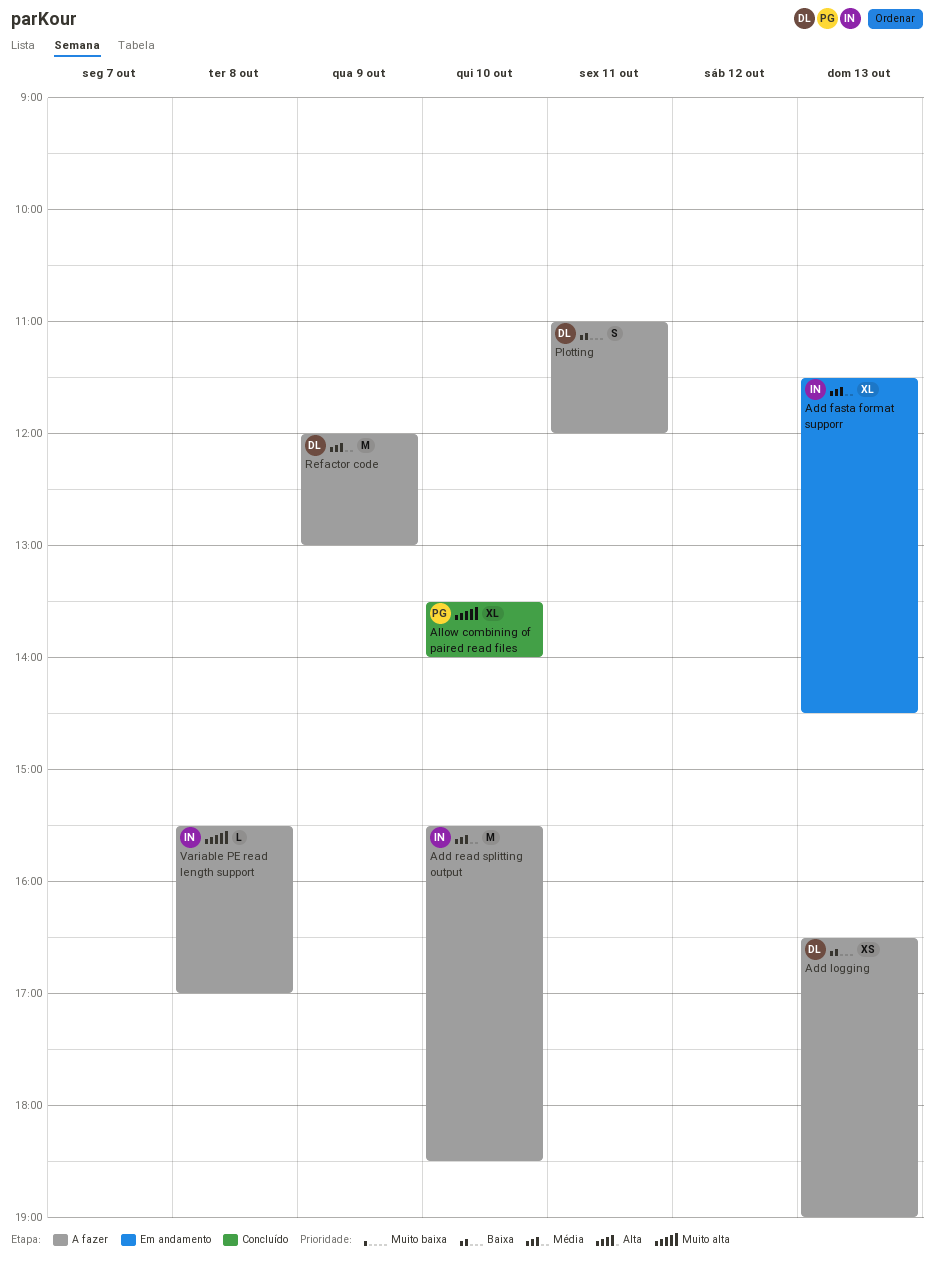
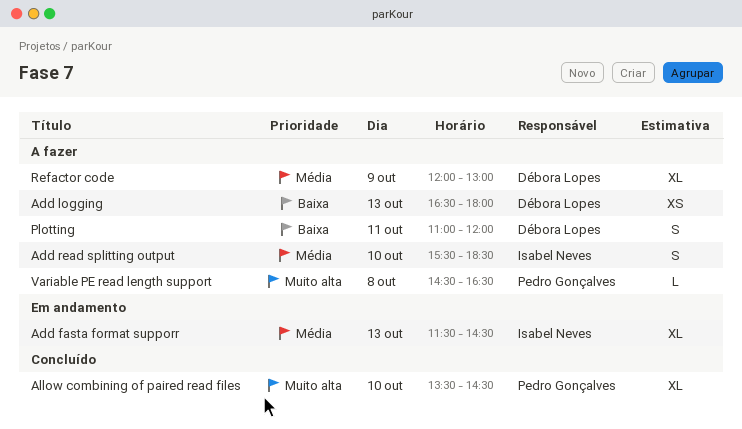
Add logging, ends: 19:00 -> 18:00
Add read splitting output, estimate: M -> S
Allow combining of paired read files, ends: 14:00 -> 14:30
Refactor code, estimate: M -> XL
Variable PE read length support, owner: Isabel Neves -> Pedro Gonçalves
Variable PE read length support, begins: 15:30 -> 14:30
Variable PE read length support, ends: 17:00 -> 16:30

